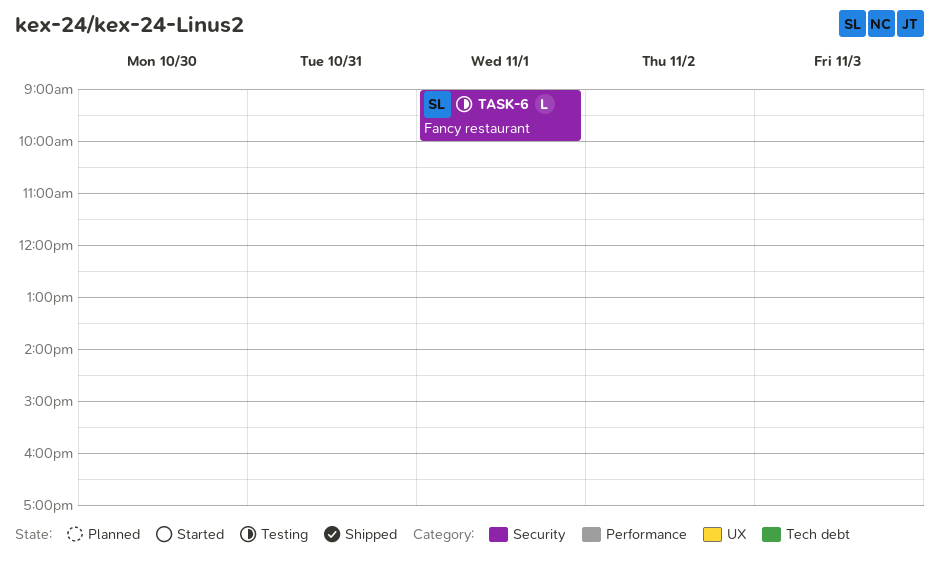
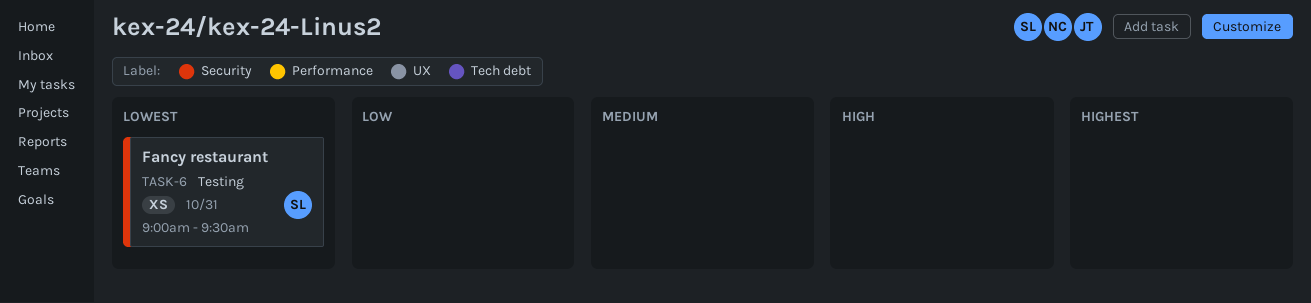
TASK-6, estimate: L -> XS
TASK-6, day: Nov 1 -> Oct 31
TASK-6, ends: 10:00 -> 09:30

